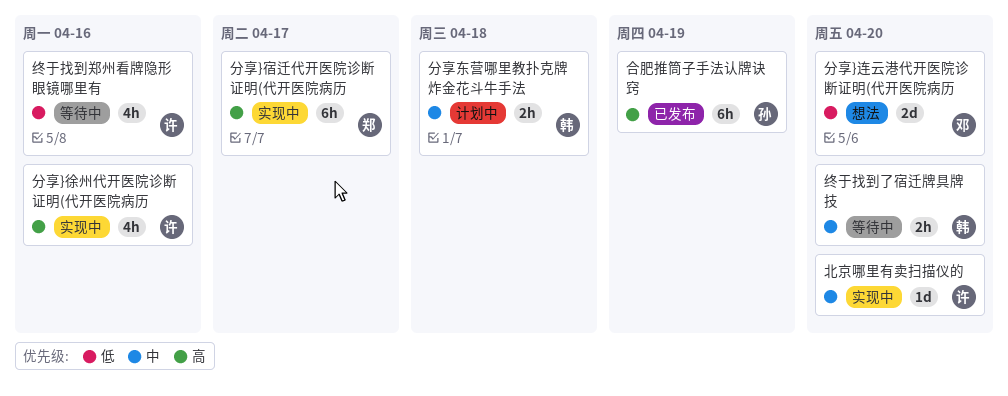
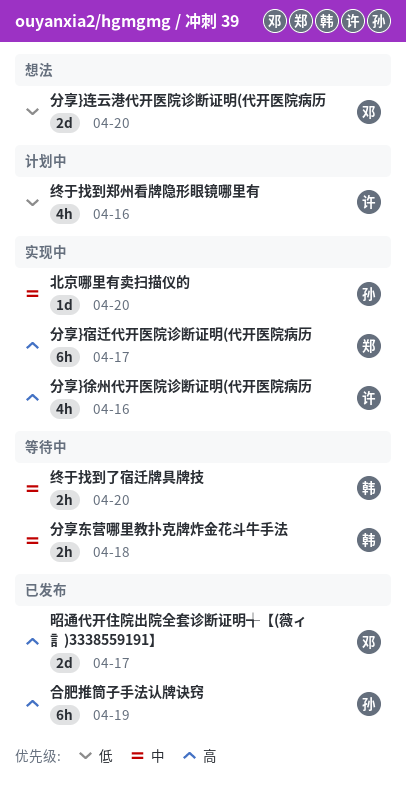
分享东营哪里教扑克牌炸金花斗牛手法, status: 计划中 -> 等待中
北京哪里有卖扫描仪的, owner: 许 -> 孙
昭通代开住院出院全套诊断证明╅【(薇ィ訁)3338559191】: none -> present
终于找到郑州看牌隐形眼镜哪里有, status: 等待中 -> 计划中

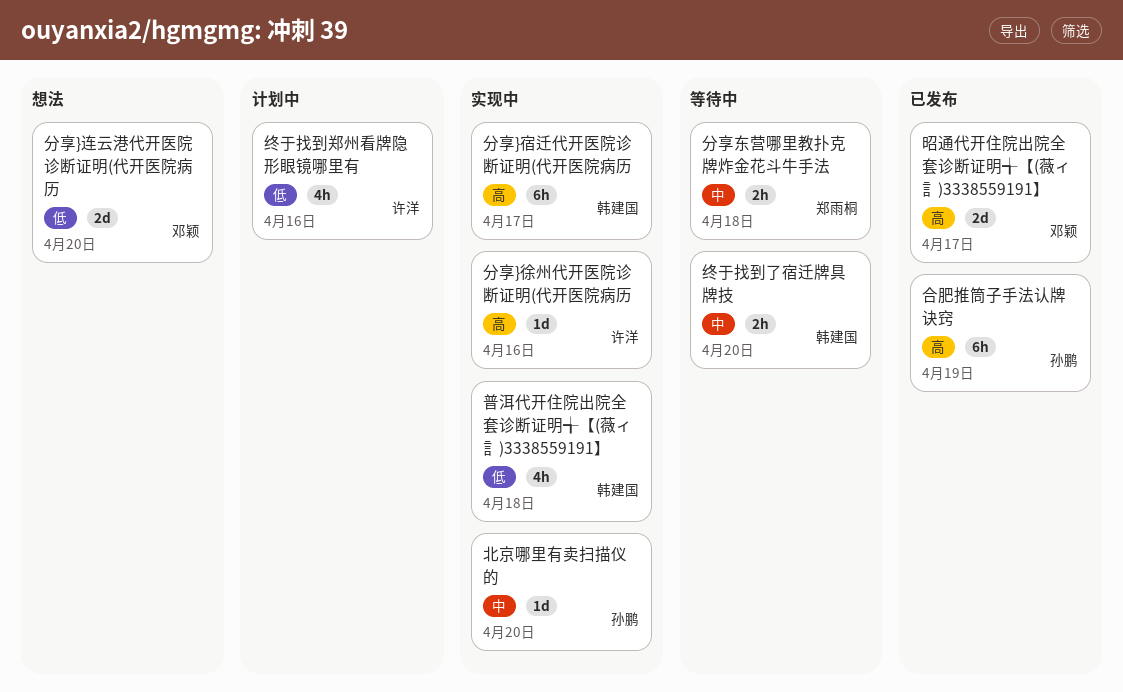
分享}宿迁代开医院诊断证明(代开医院病历, owner: 郑雨桐 -> 韩建国
分享}徐州代开医院诊断证明(代开医院病历, estimate: 4h -> 1d
分享东营哪里教扑克牌炸金花斗牛手法, owner: 韩建国 -> 郑雨桐
普洱代开住院出院全套诊断证明╅【(薇ィ訁)3338559191】: none -> present

